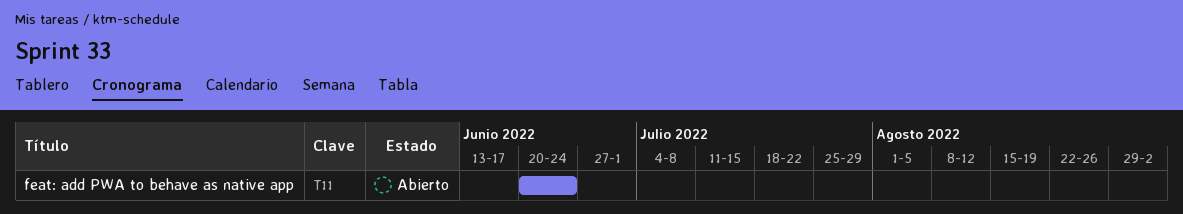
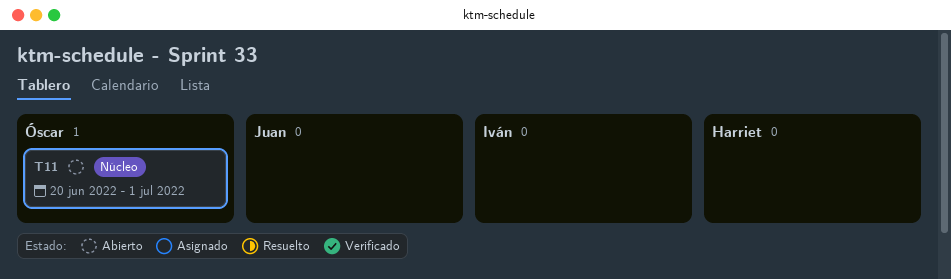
T11, due: Jun 24 -> Jul 1

